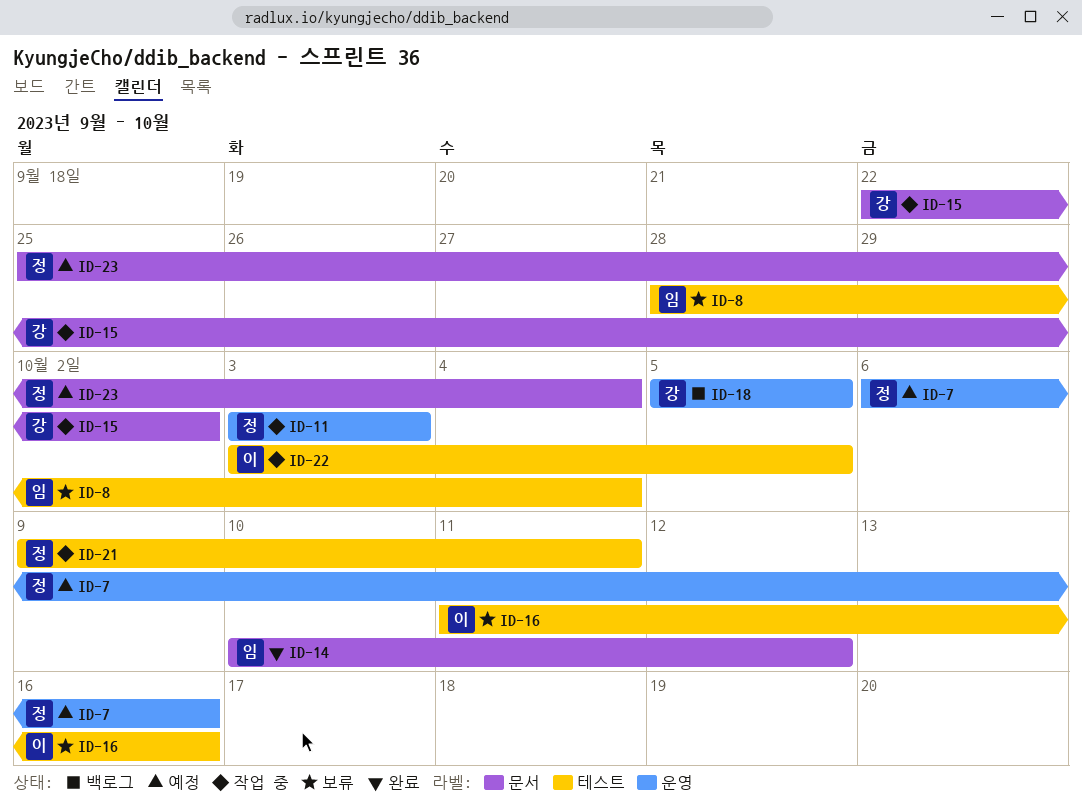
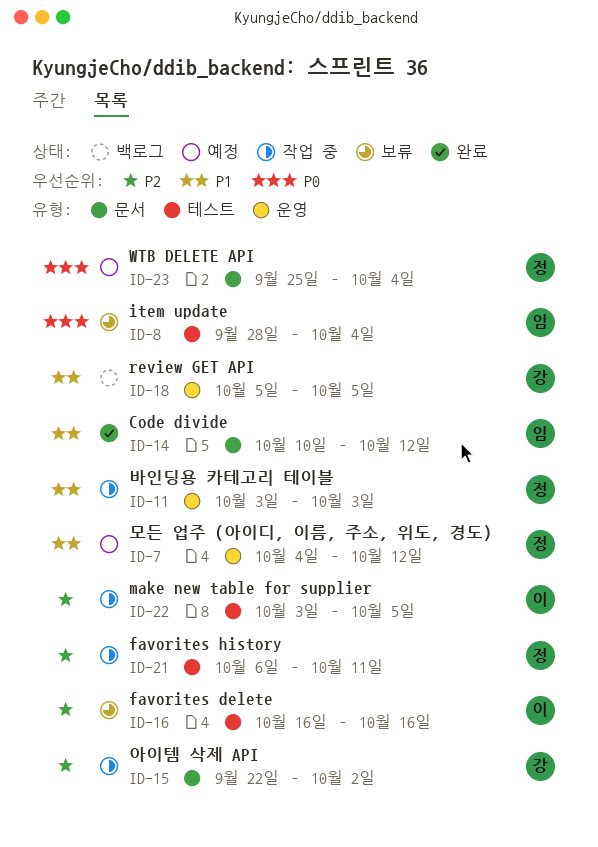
ID-7, start: Oct 6 -> Oct 4
ID-7, due: Oct 16 -> Oct 12
ID-16, start: Oct 11 -> Oct 16
ID-21, start: Oct 9 -> Oct 6

